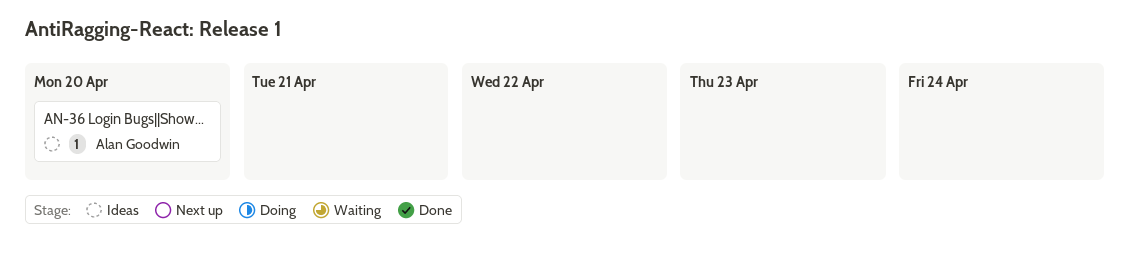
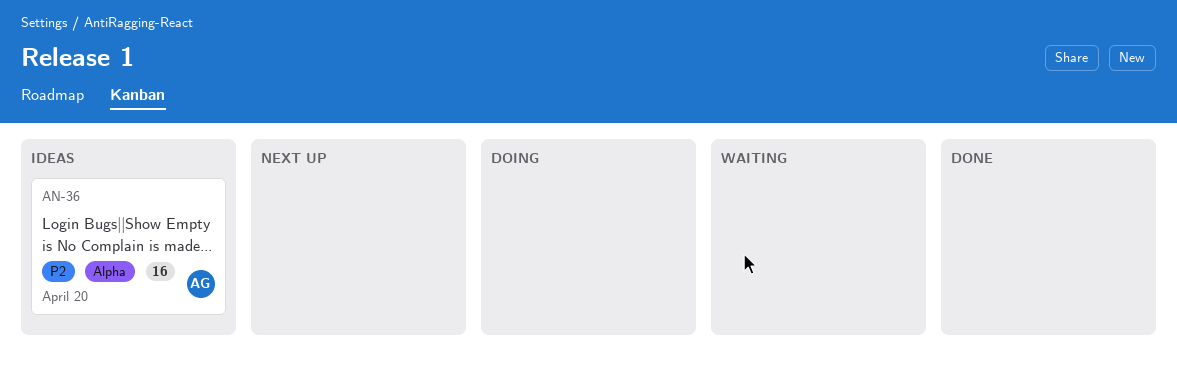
AN-36, estimate: 1 -> 16

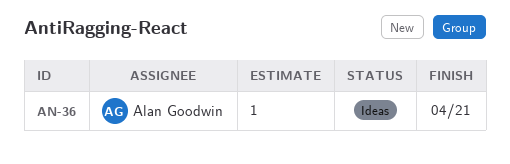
AN-36, estimate: 16 -> 1
AN-36, due: Apr 20 -> Apr 21

